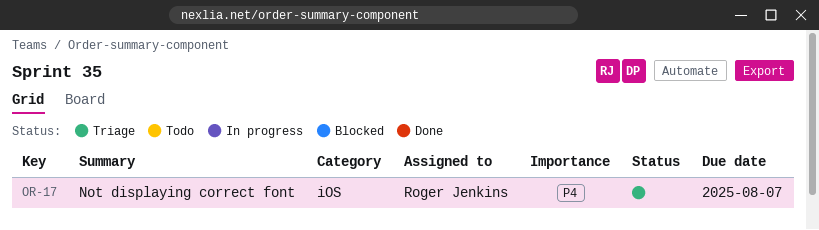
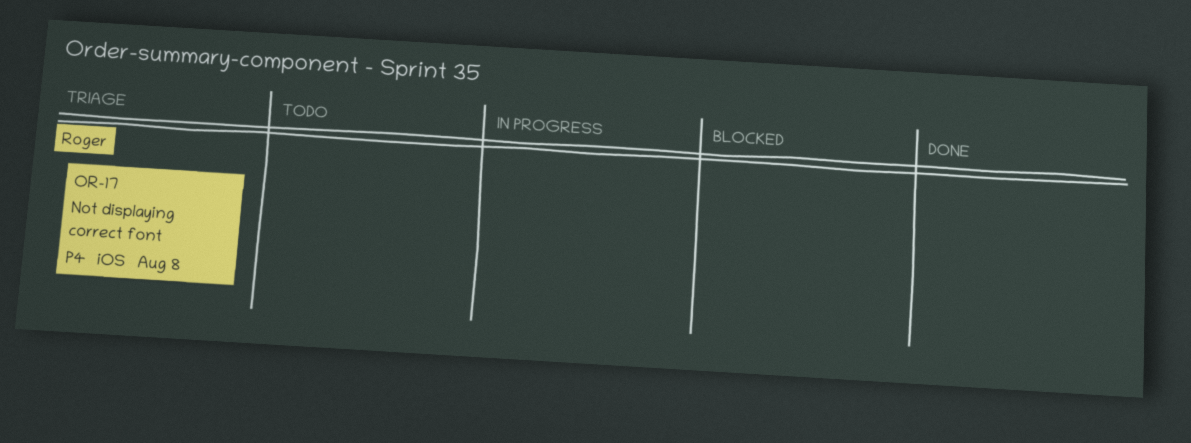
OR-17, due: Aug 7 -> Aug 8

